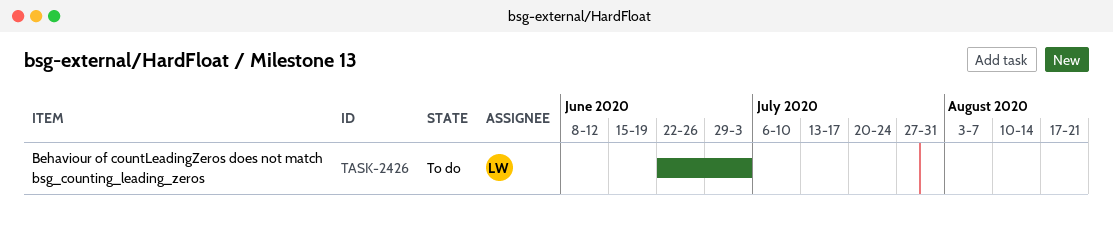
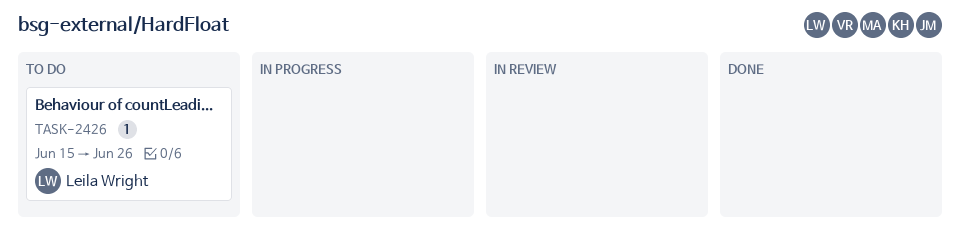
TASK-2426, start: Jun 22 -> Jun 15
TASK-2426, due: Jul 3 -> Jun 26

